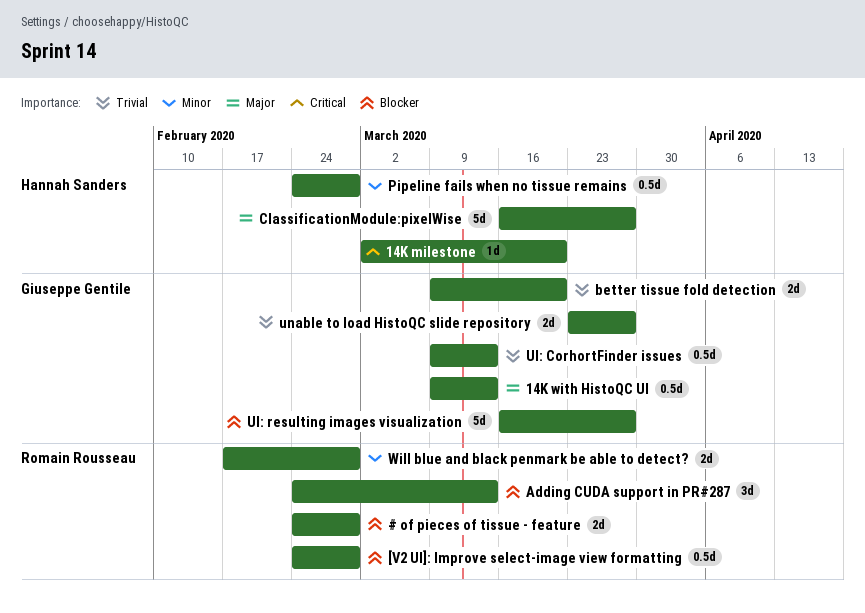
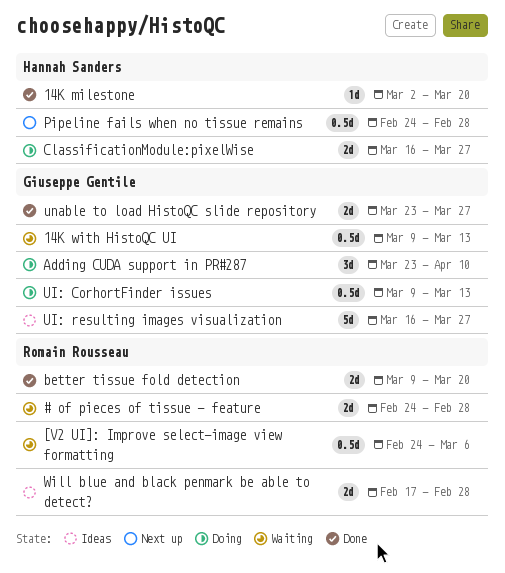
[V2 UI]: Improve select-image view formatting, due: Feb 28 -> Mar 6
Adding CUDA support in PR#287, owner: Romain Rousseau -> Giuseppe Gentile
Adding CUDA support in PR#287, start: Feb 24 -> Mar 23
Adding CUDA support in PR#287, due: Mar 13 -> Apr 10
better tissue fold detection, owner: Giuseppe Gentile -> Romain Rousseau
ClassificationModule:pixelWise, estimate: 5d -> 2d

